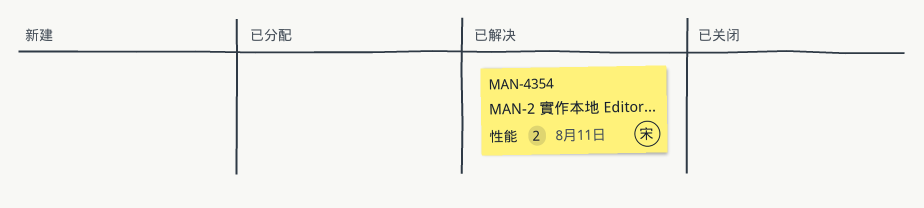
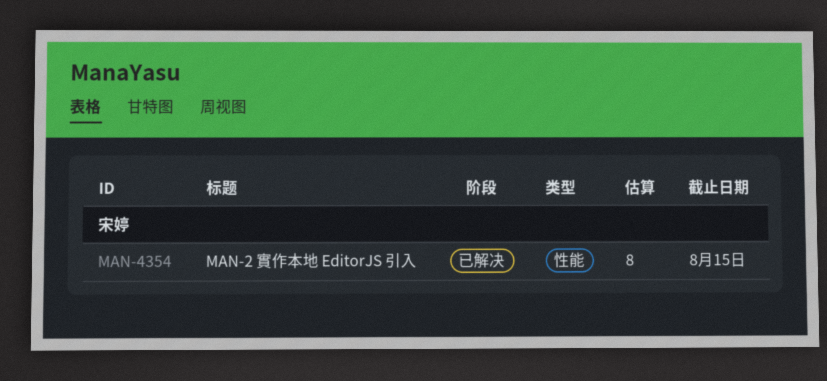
MAN-4354, estimate: 2 -> 8
MAN-4354, due: Aug 11 -> Aug 15

